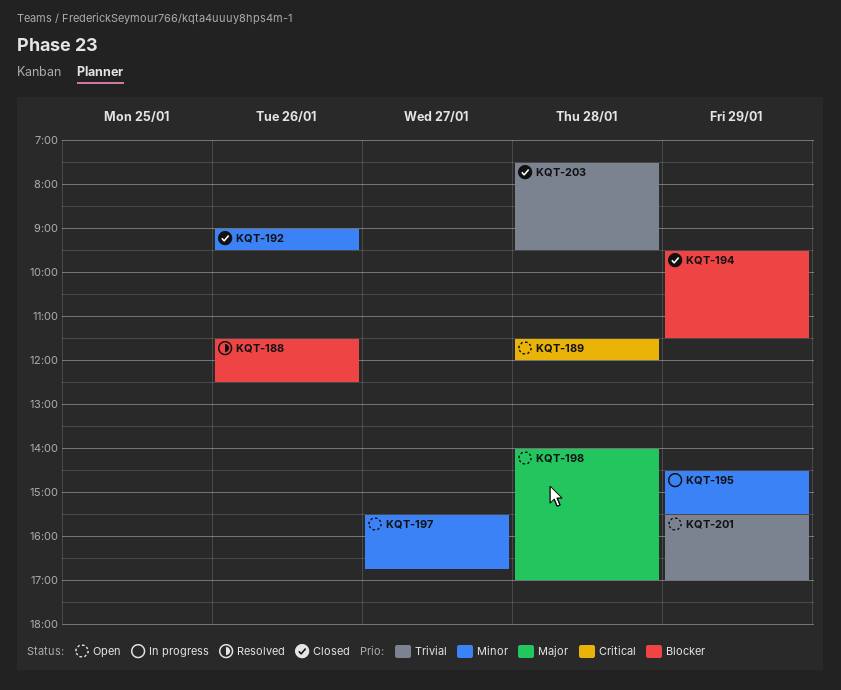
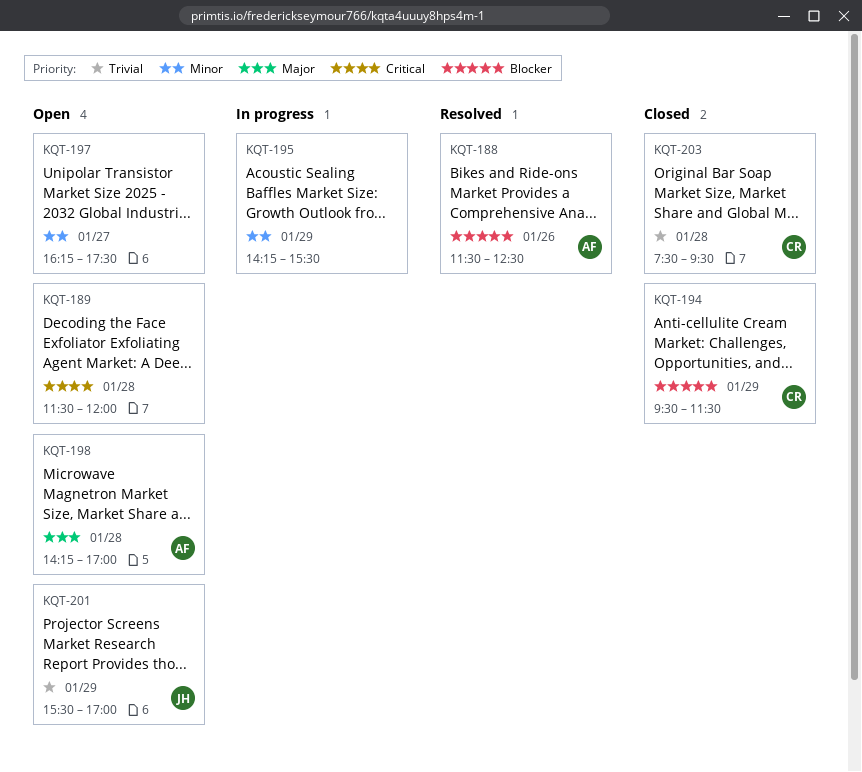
KQT-192: present -> none
KQT-195, begins: 14:30 -> 14:15
KQT-197, begins: 15:30 -> 16:15
KQT-197, ends: 16:45 -> 17:30
KQT-198, begins: 14:00 -> 14:15

